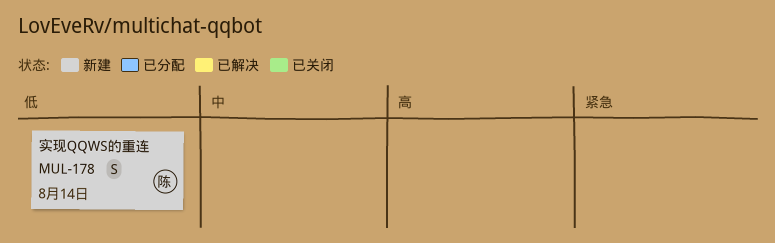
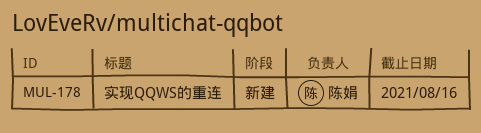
MUL-178, due: Aug 14 -> Aug 16

